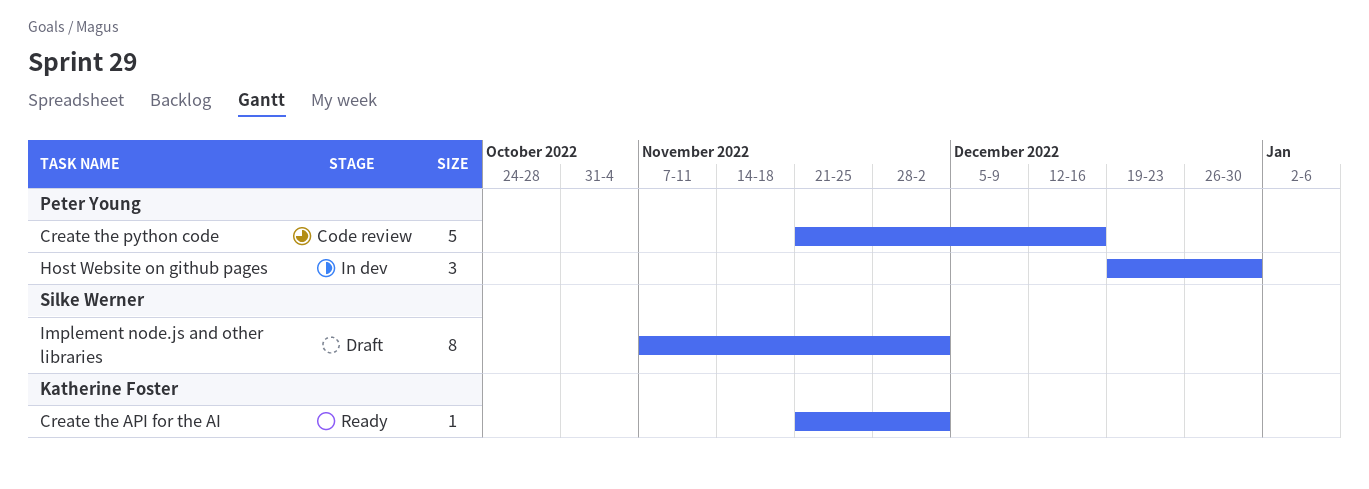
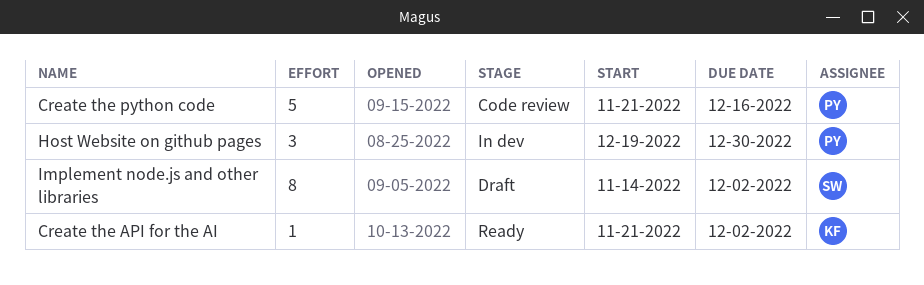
Implement node.js and other libraries, start: Nov 7 -> Nov 14

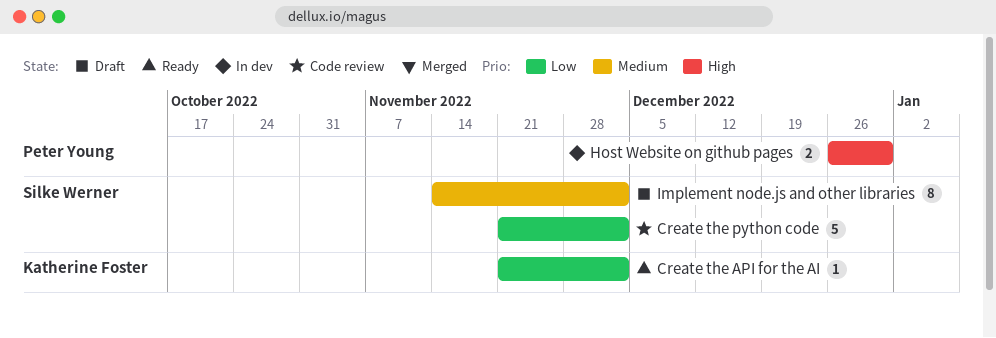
Create the python code, owner: Peter Young -> Silke Werner
Create the python code, due: Dec 16 -> Dec 2
Host Website on github pages, estimate: 3 -> 2
Host Website on github pages, start: Dec 19 -> Dec 26

